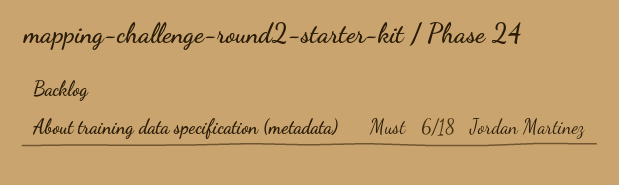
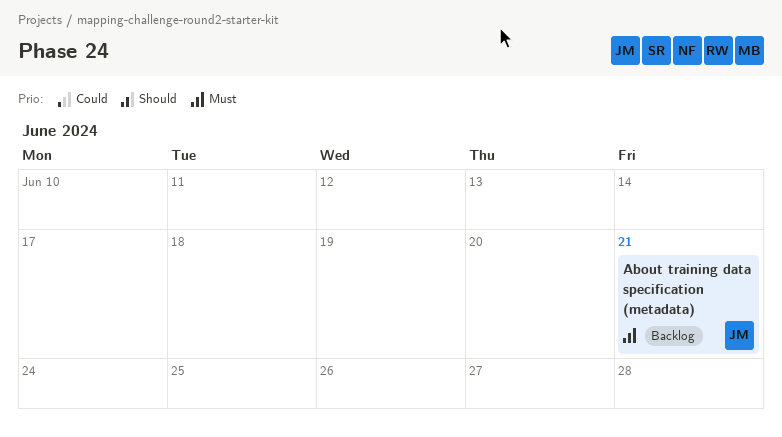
About training data specification (metadata), due: Jun 18 -> Jun 21

